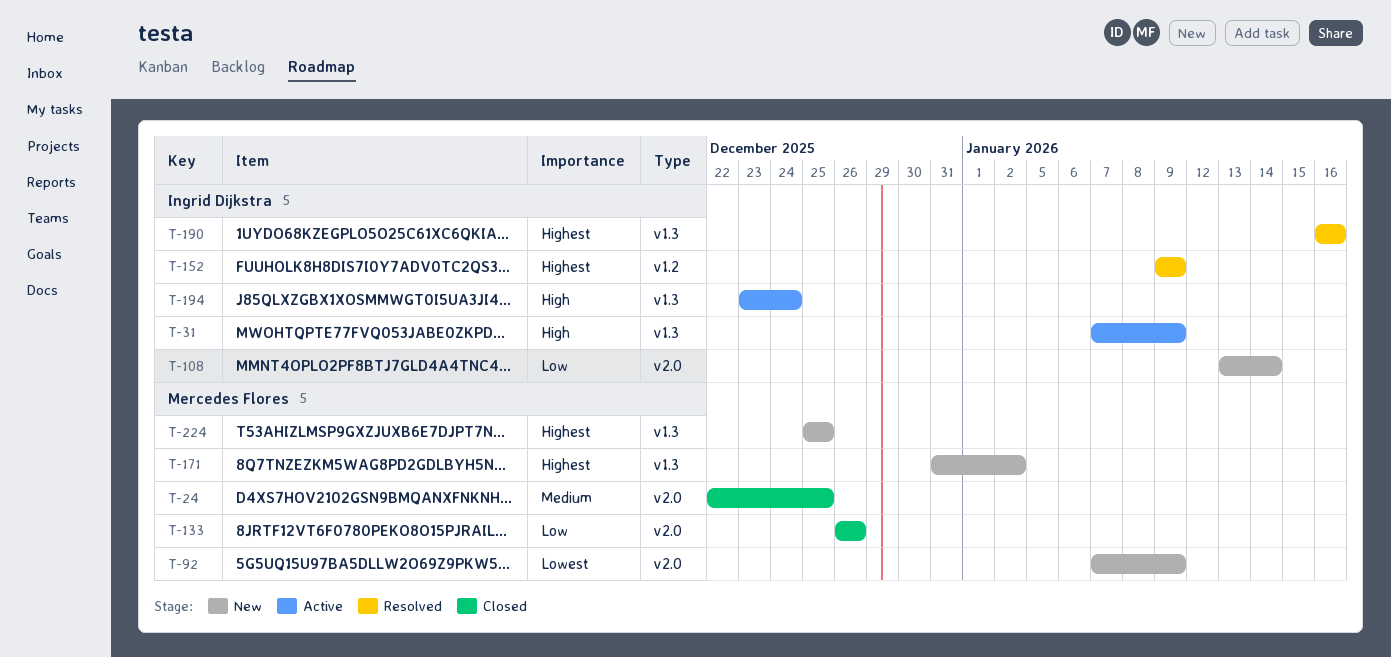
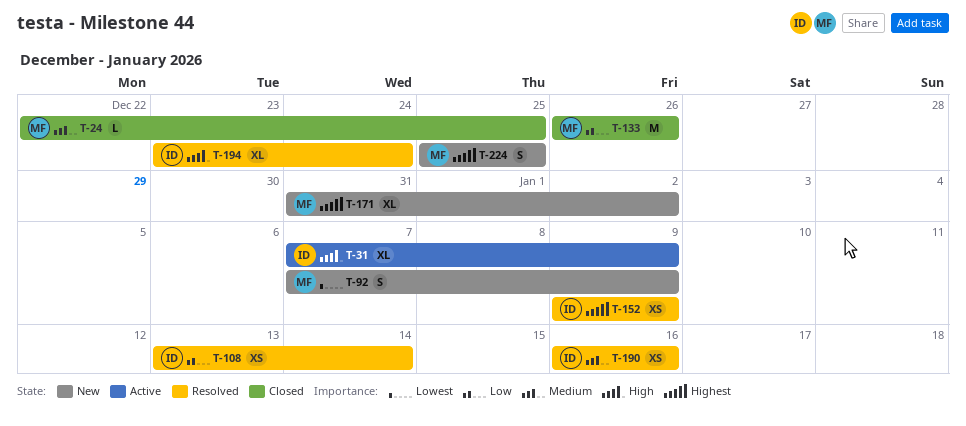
T-108, status: New -> Resolved
T-190, priority: Highest -> Medium
T-194, status: Active -> Resolved

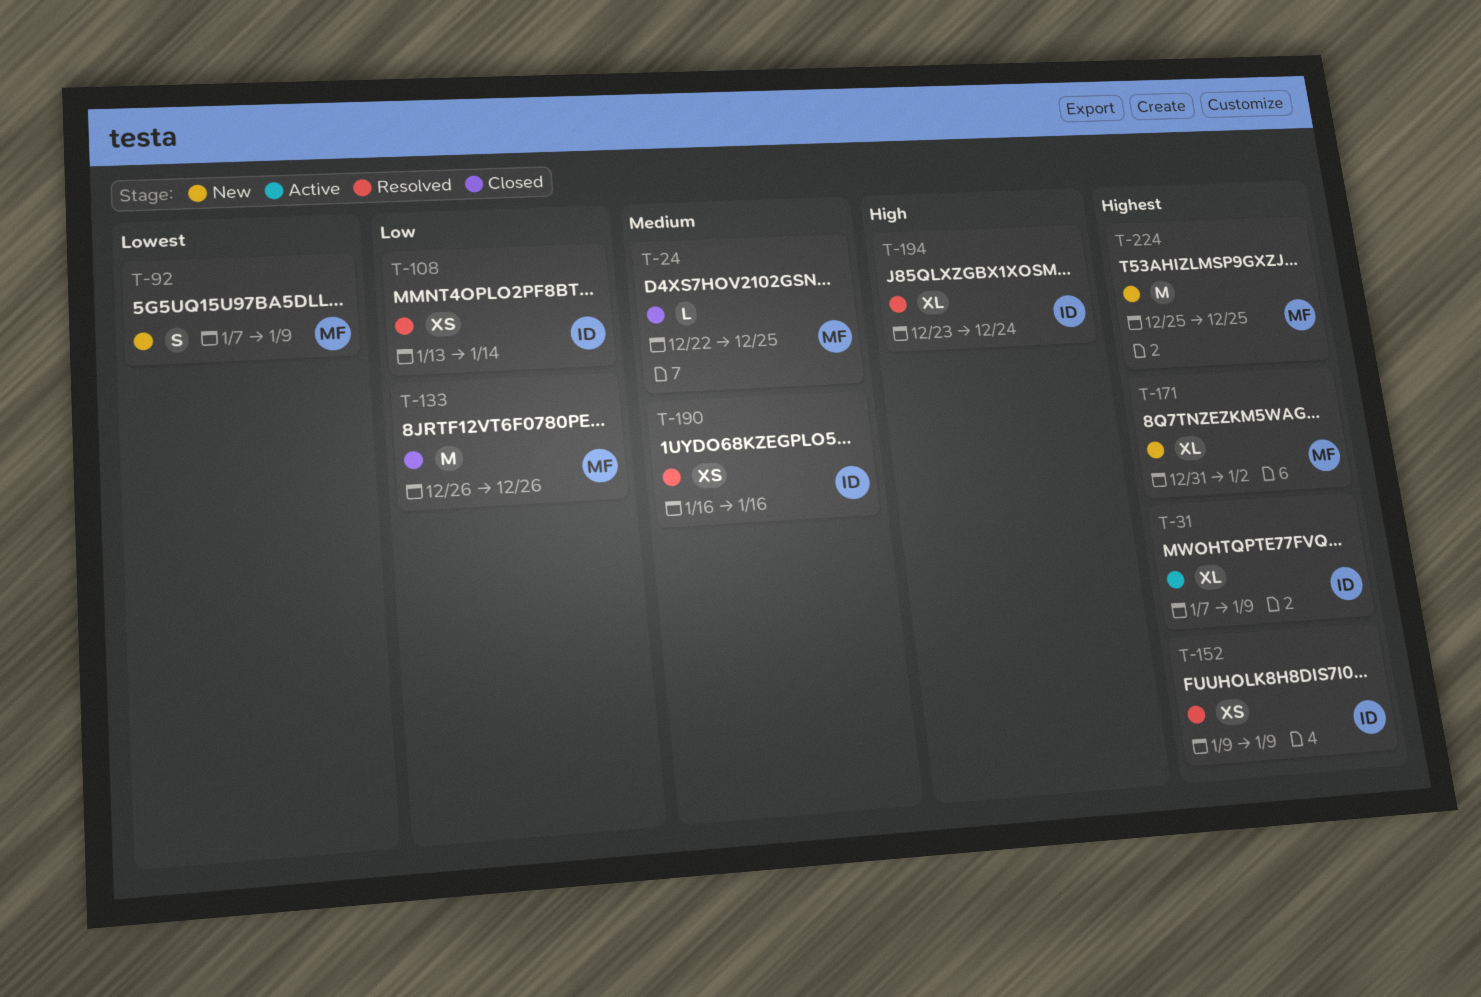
T-31, priority: High -> Highest
T-224, estimate: S -> M

